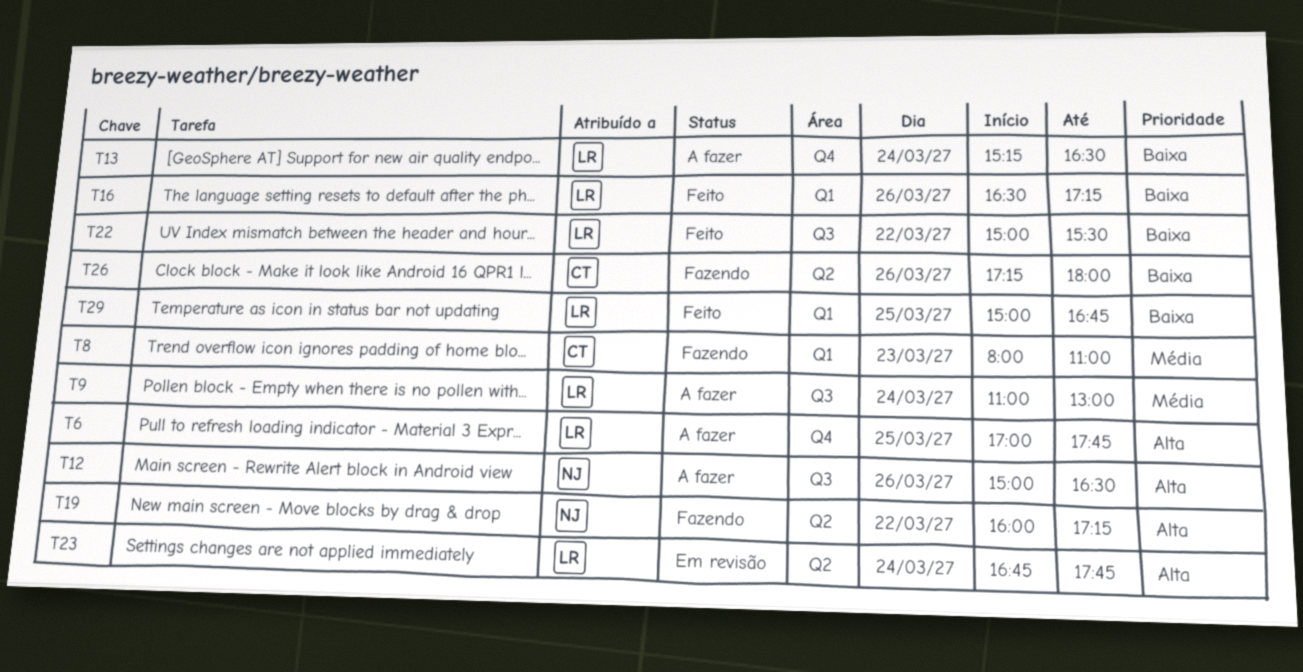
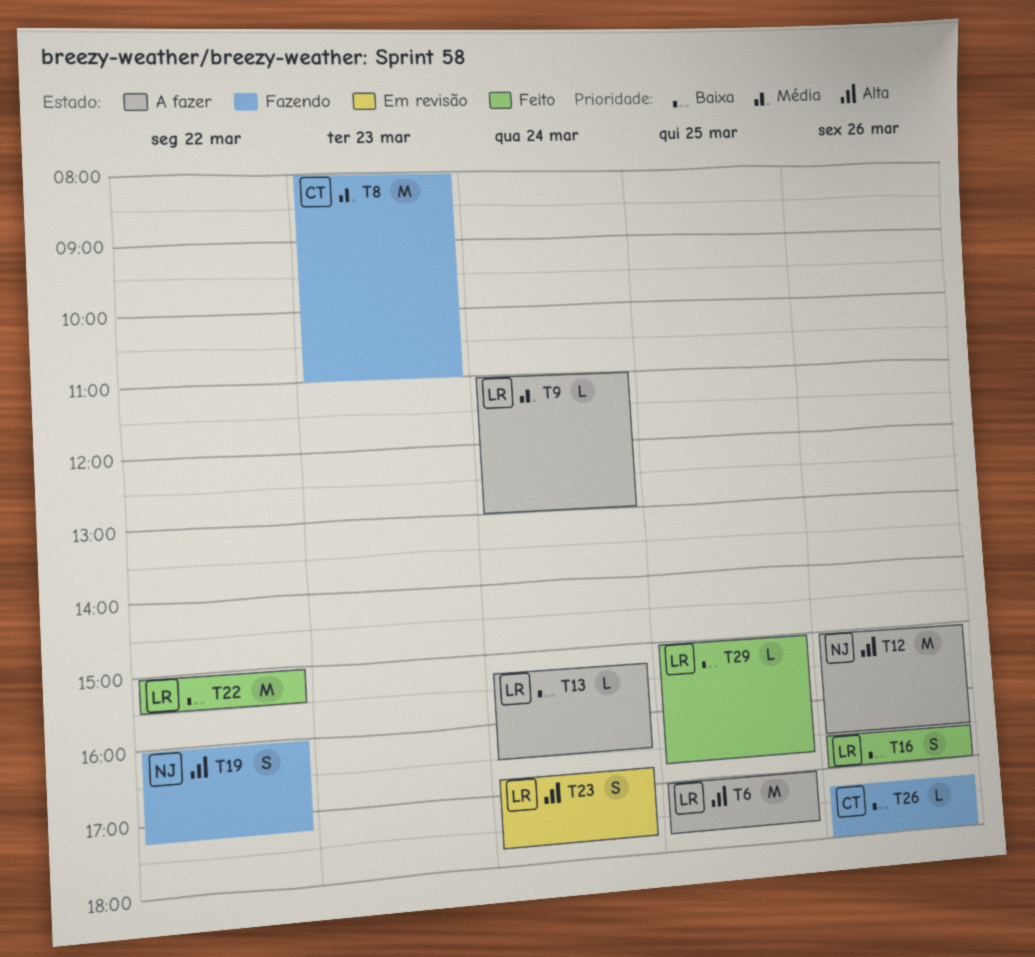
T16, ends: 17:15 -> 17:00

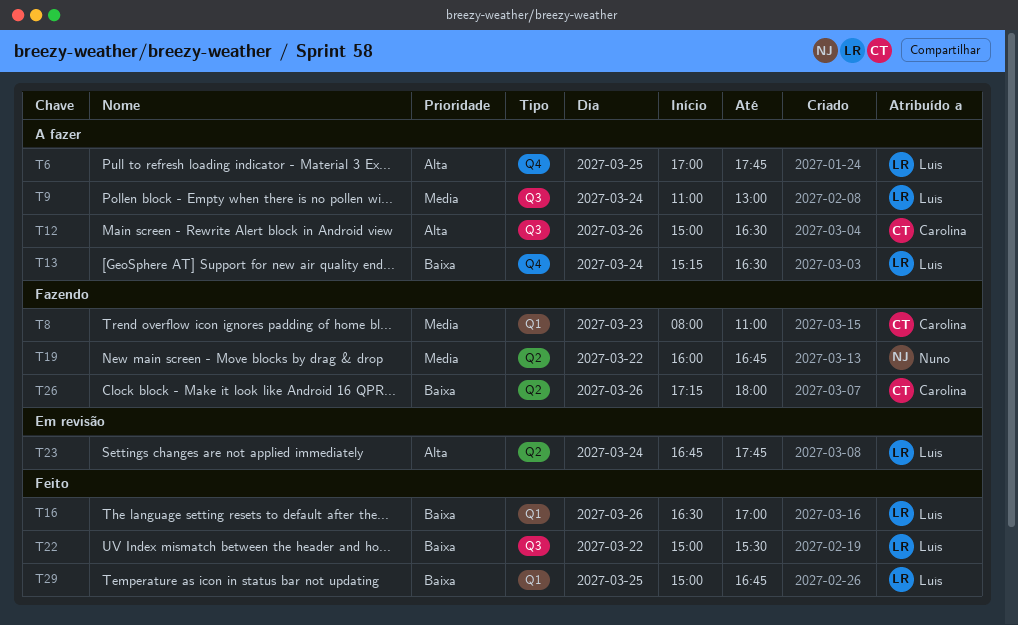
T12, owner: Nuno -> Carolina
T19, priority: Alta -> Média
T19, ends: 17:15 -> 16:45

